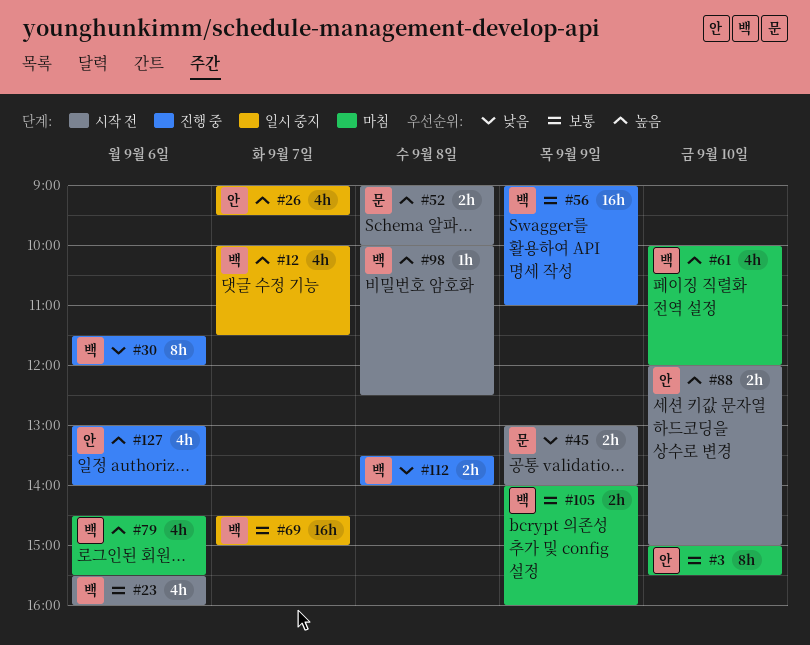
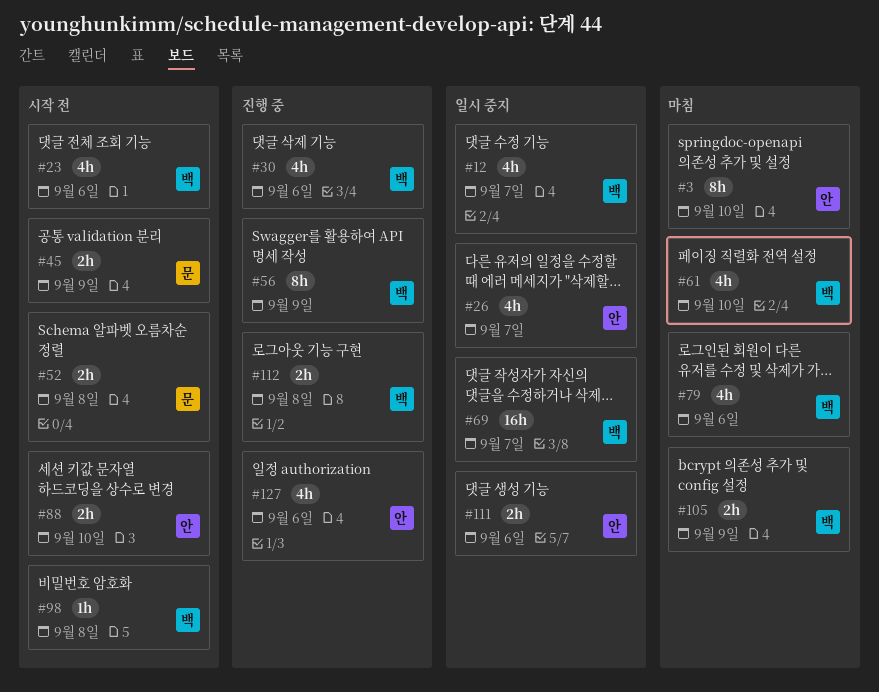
#30, estimate: 8h -> 4h
#56, estimate: 16h -> 8h
#111: none -> present

